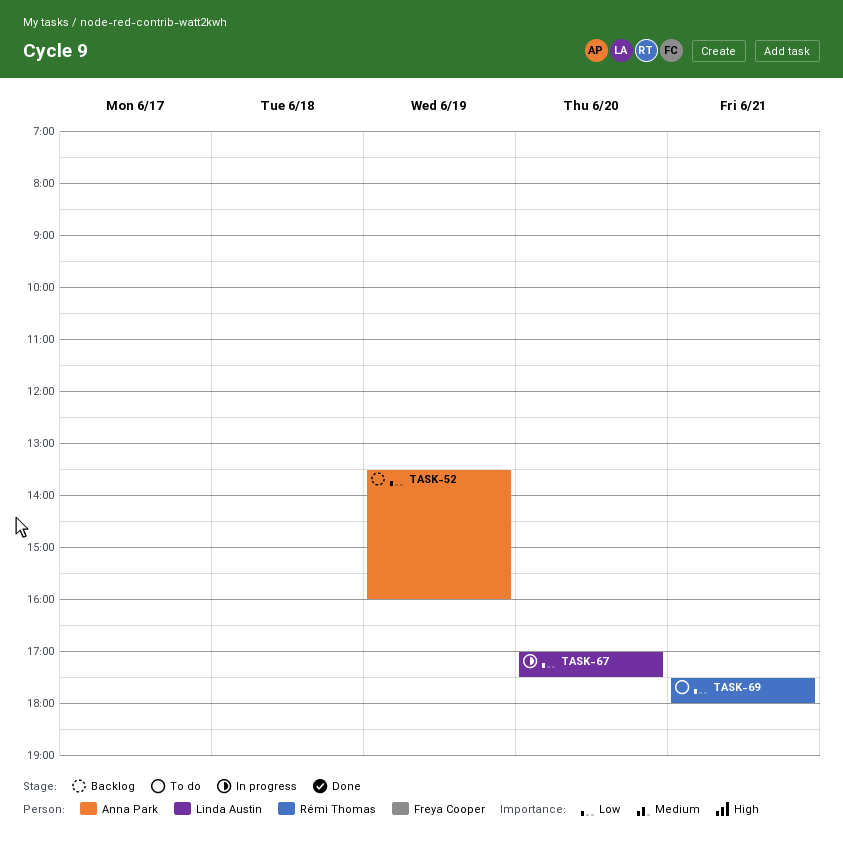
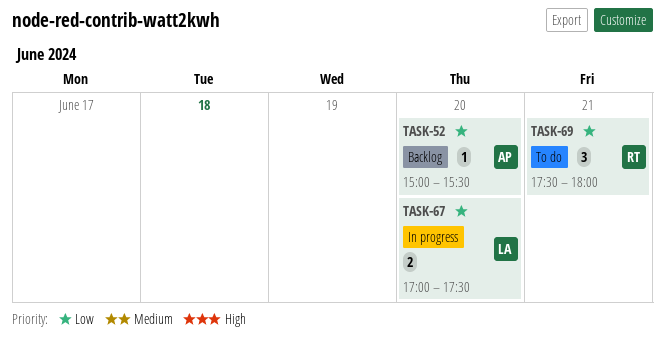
TASK-52, day: Jun 19 -> Jun 20
TASK-52, begins: 13:30 -> 15:00
TASK-52, ends: 16:00 -> 15:30

